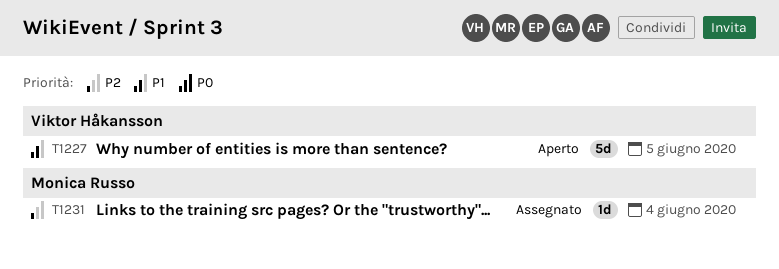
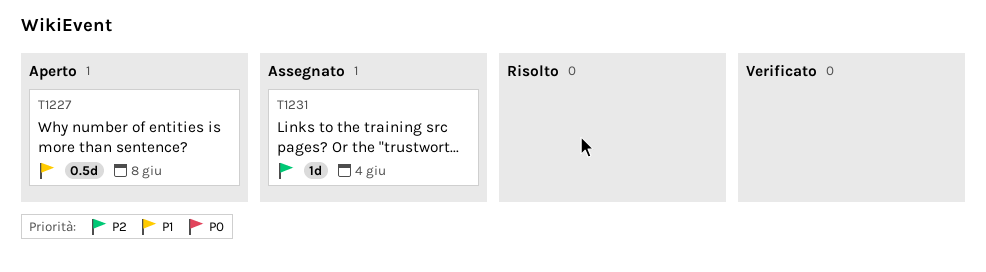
T1227, estimate: 5d -> 0.5d
T1227, due: Jun 5 -> Jun 8

